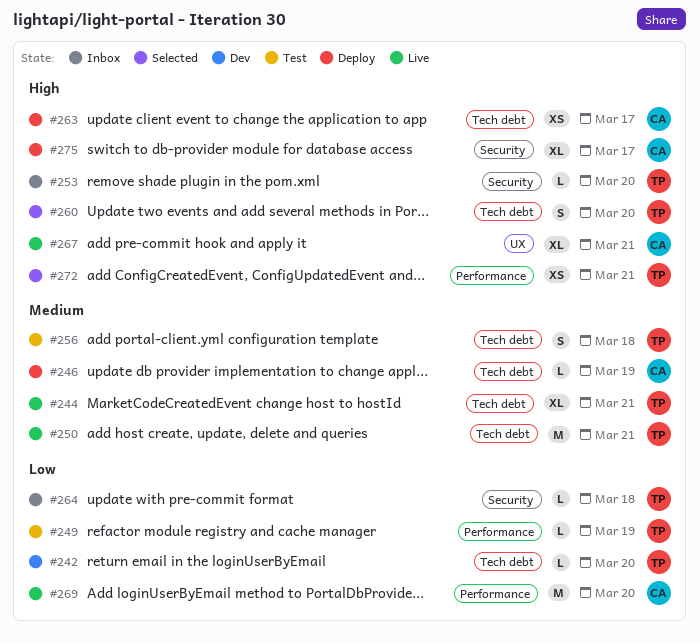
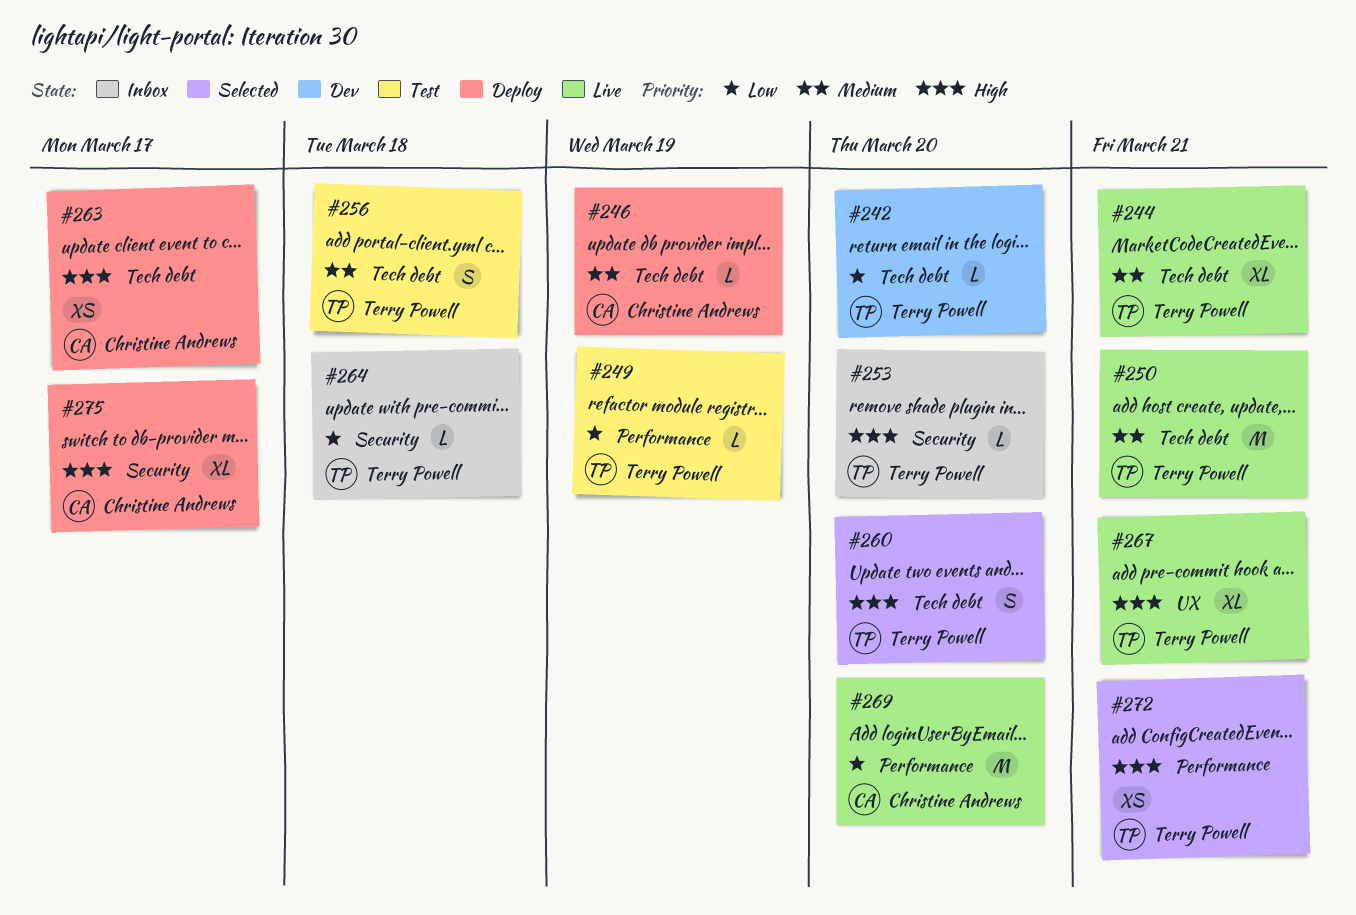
#267, owner: Christine Andrews -> Terry Powell

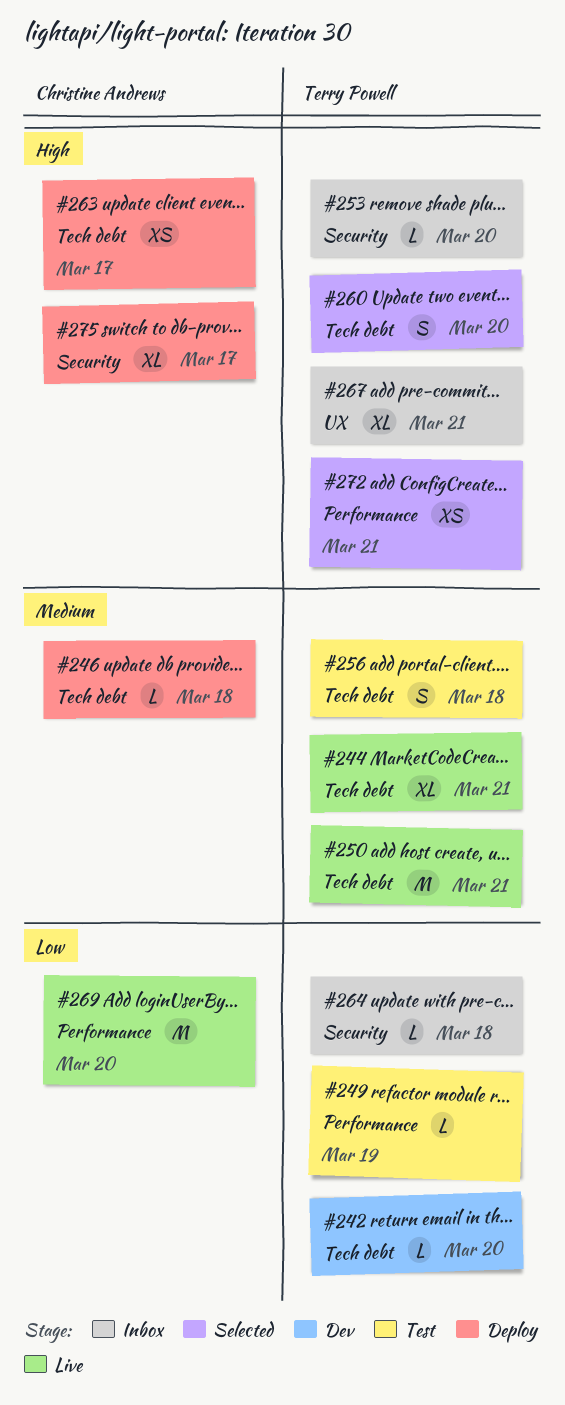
#246, due: Mar 19 -> Mar 18
#267, status: Live -> Inbox

